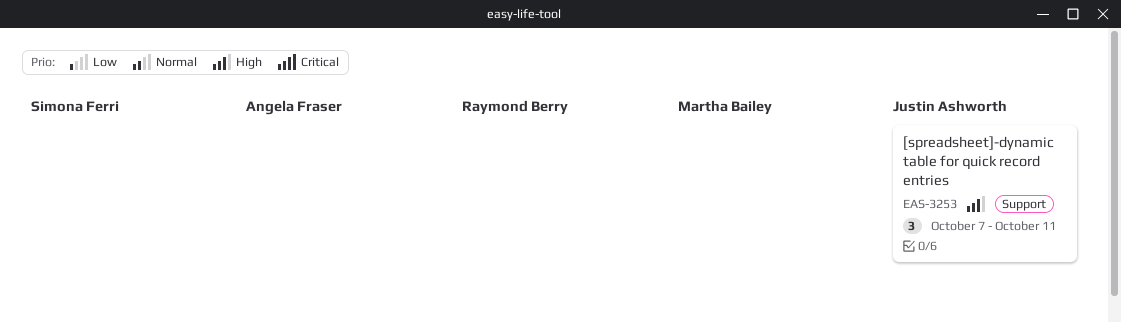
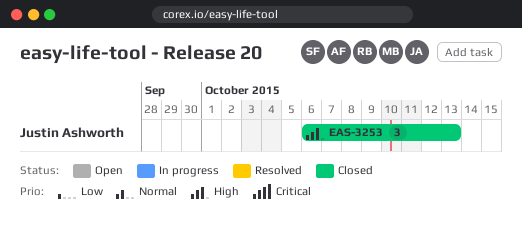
EAS-3253, start: Oct 7 -> Oct 6
EAS-3253, due: Oct 11 -> Oct 13

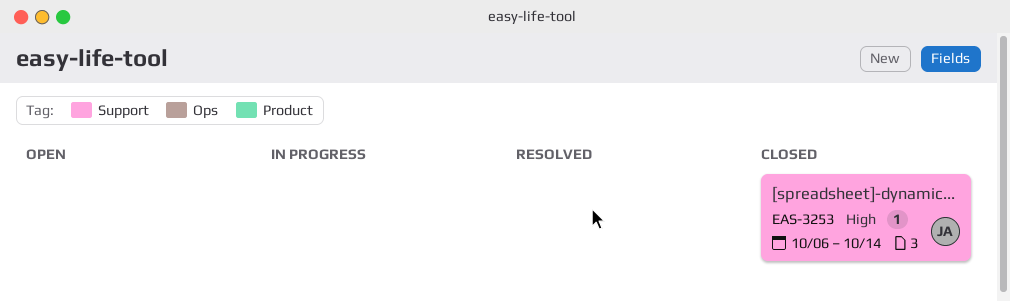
EAS-3253, estimate: 3 -> 1
EAS-3253, due: Oct 13 -> Oct 14

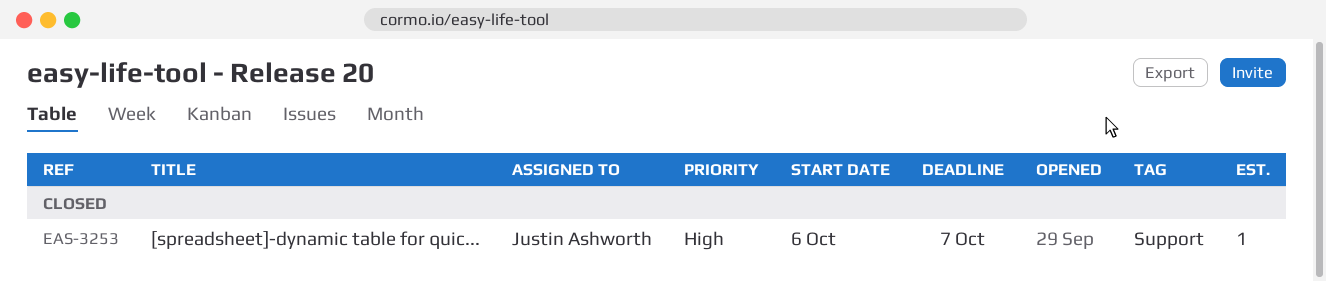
EAS-3253, due: Oct 14 -> Oct 7

